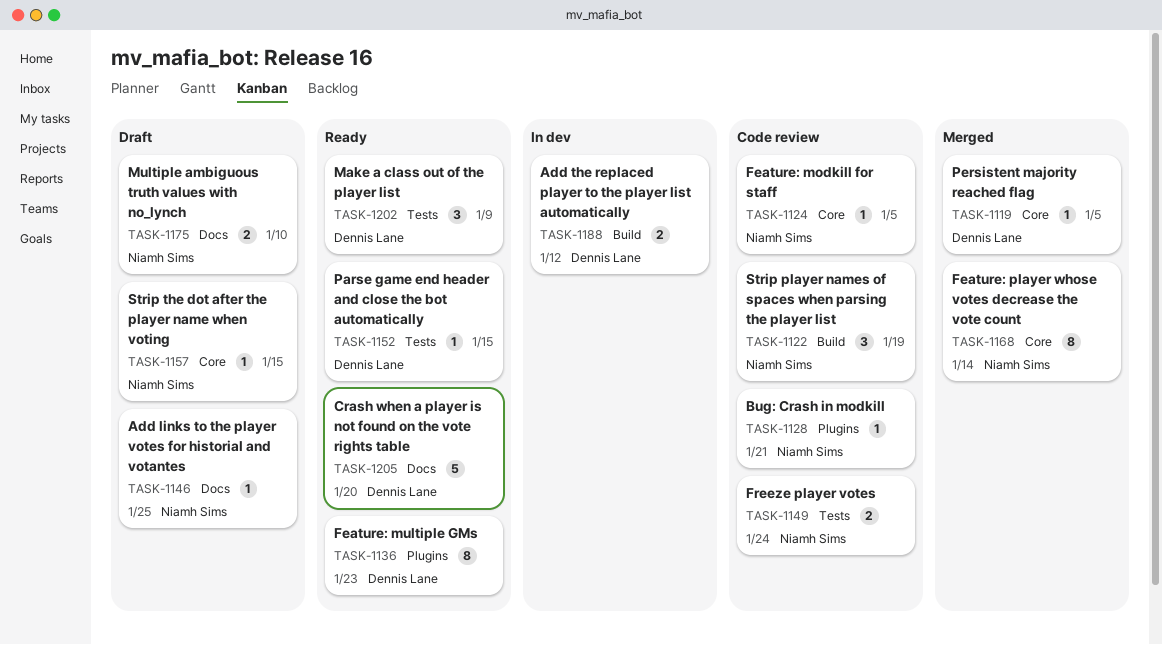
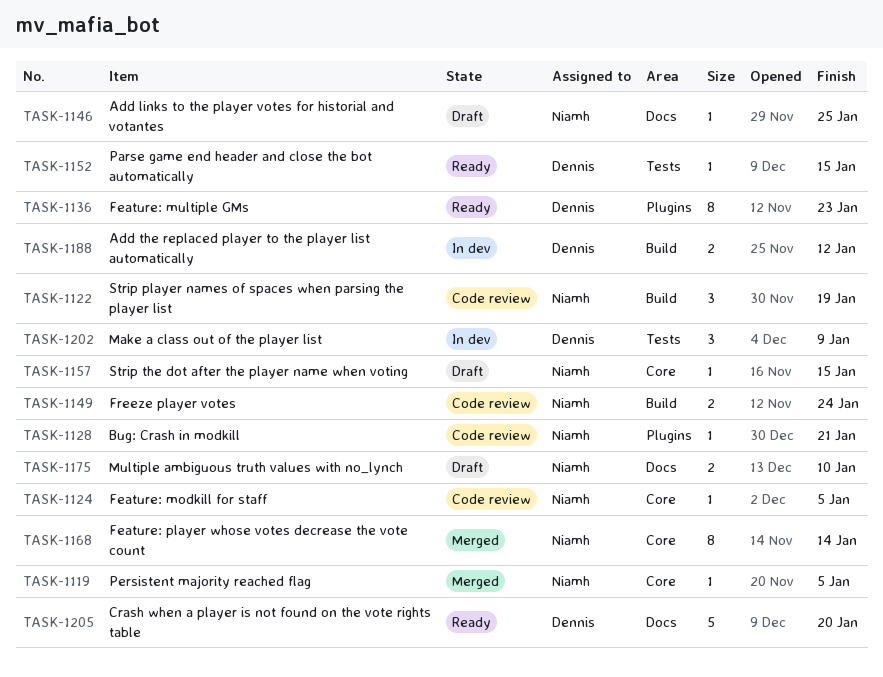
TASK-1119, owner: Dennis Lane -> Niamh Sims
TASK-1149, label: Tests -> Build
TASK-1202, status: Ready -> In dev

